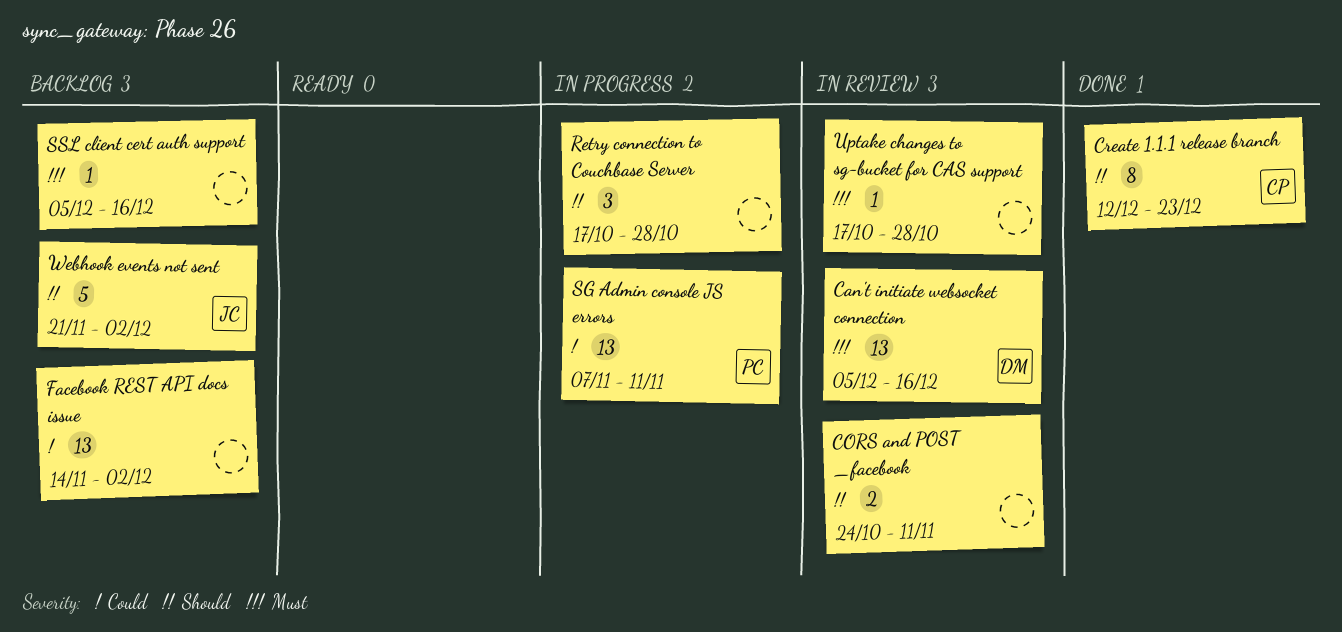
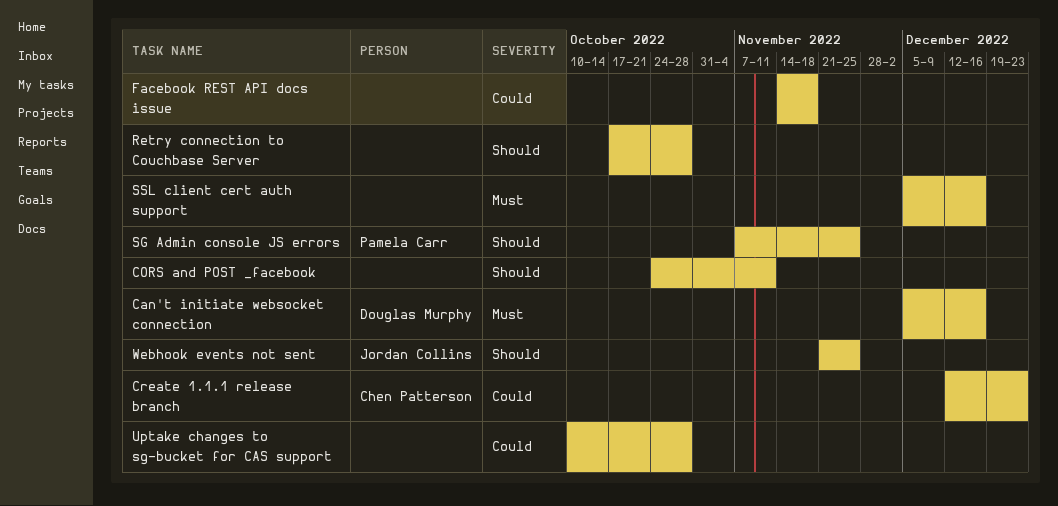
Create 1.1.1 release branch, priority: Should -> Could
Facebook REST API docs issue, due: Dec 2 -> Nov 18
SG Admin console JS errors, priority: Could -> Should
SG Admin console JS errors, due: Nov 11 -> Nov 25
Uptake changes to sg-bucket for CAS support, priority: Must -> Could
Uptake changes to sg-bucket for CAS support, start: Oct 17 -> Oct 10
Webhook events not sent, due: Dec 2 -> Nov 25

